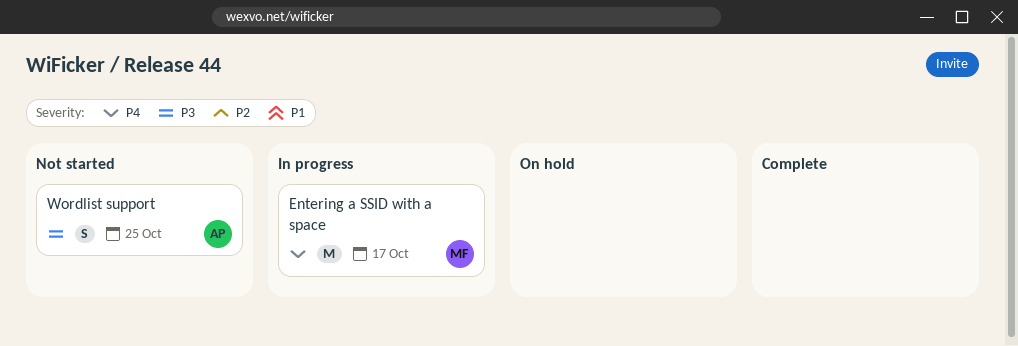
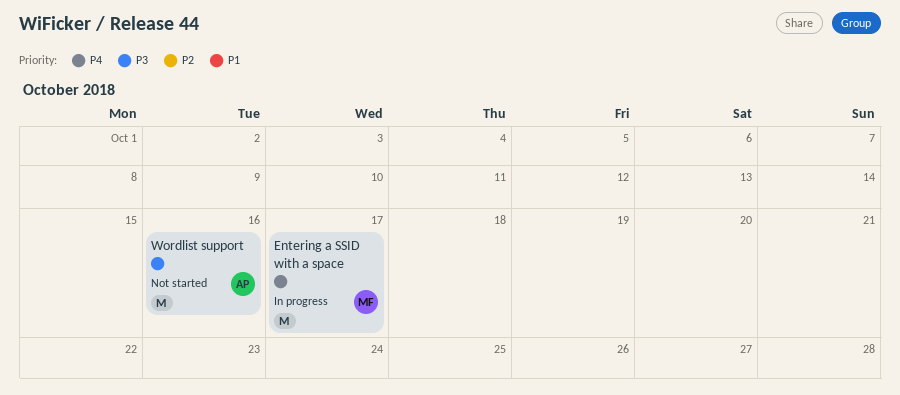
Wordlist support, estimate: S -> M
Wordlist support, due: Oct 25 -> Oct 16

